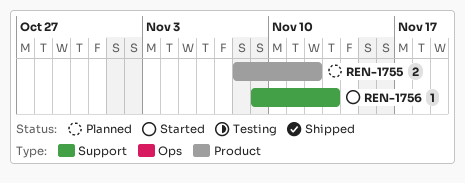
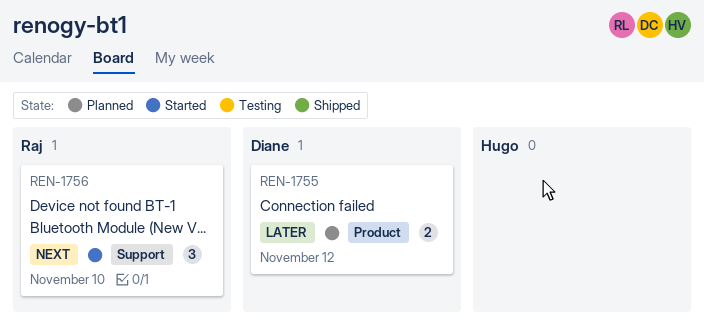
REN-1756, estimate: 1 -> 3
REN-1756, due: Nov 13 -> Nov 10

